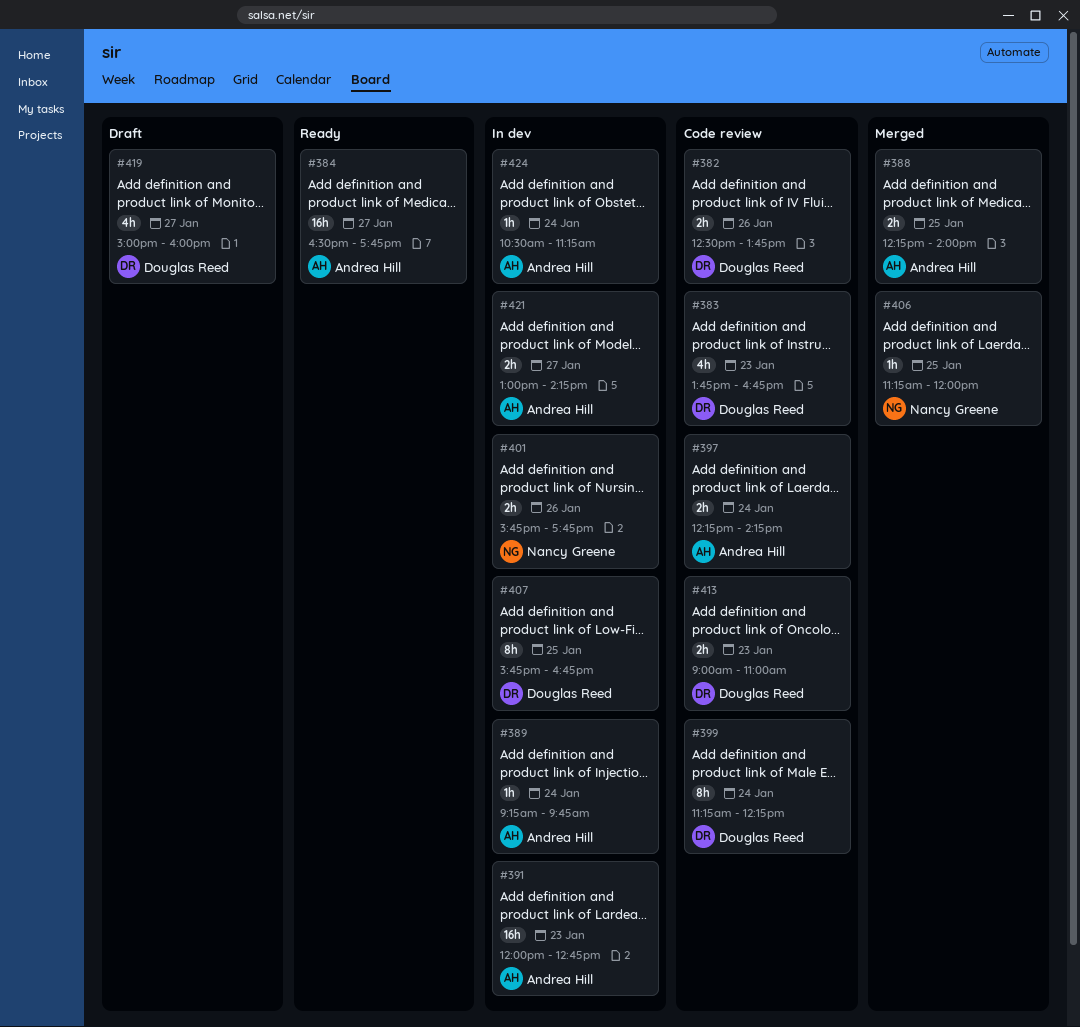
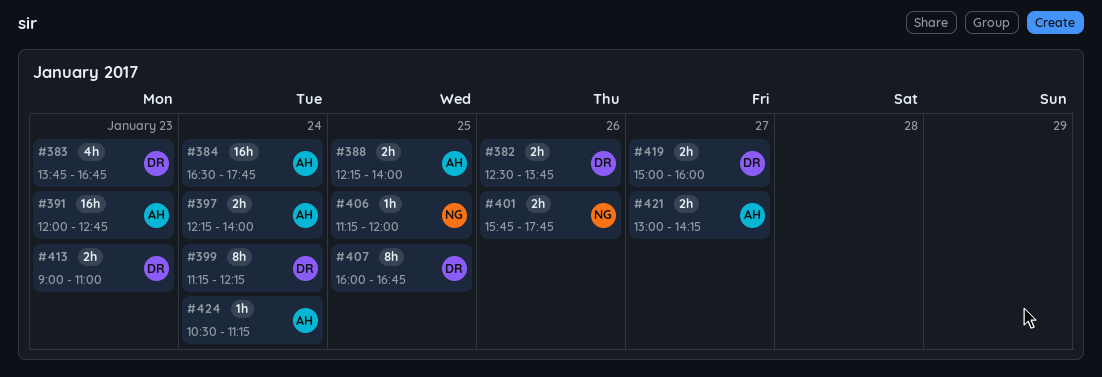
#384, day: Jan 27 -> Jan 24
#389: present -> none
#397, ends: 14:15 -> 14:00
#407, begins: 15:45 -> 16:00
#419, estimate: 4h -> 2h

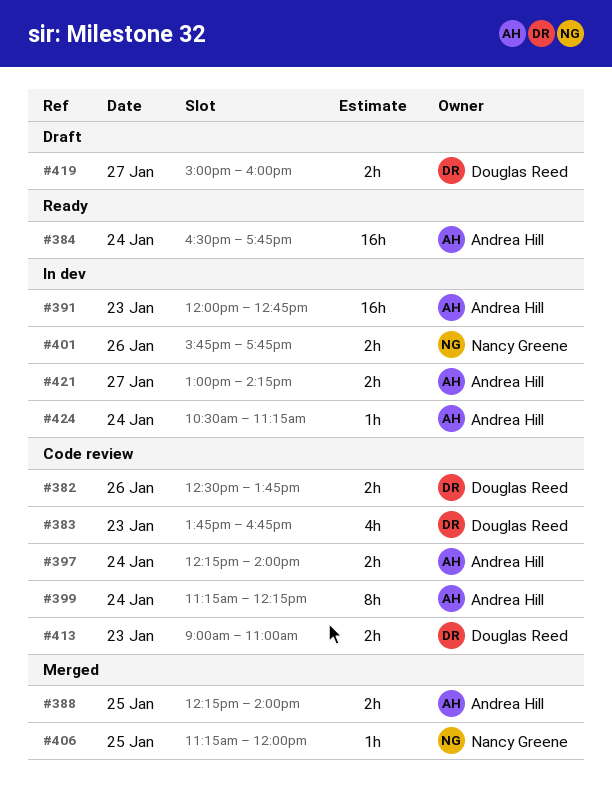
#399, owner: Douglas Reed -> Andrea Hill
#407: present -> none

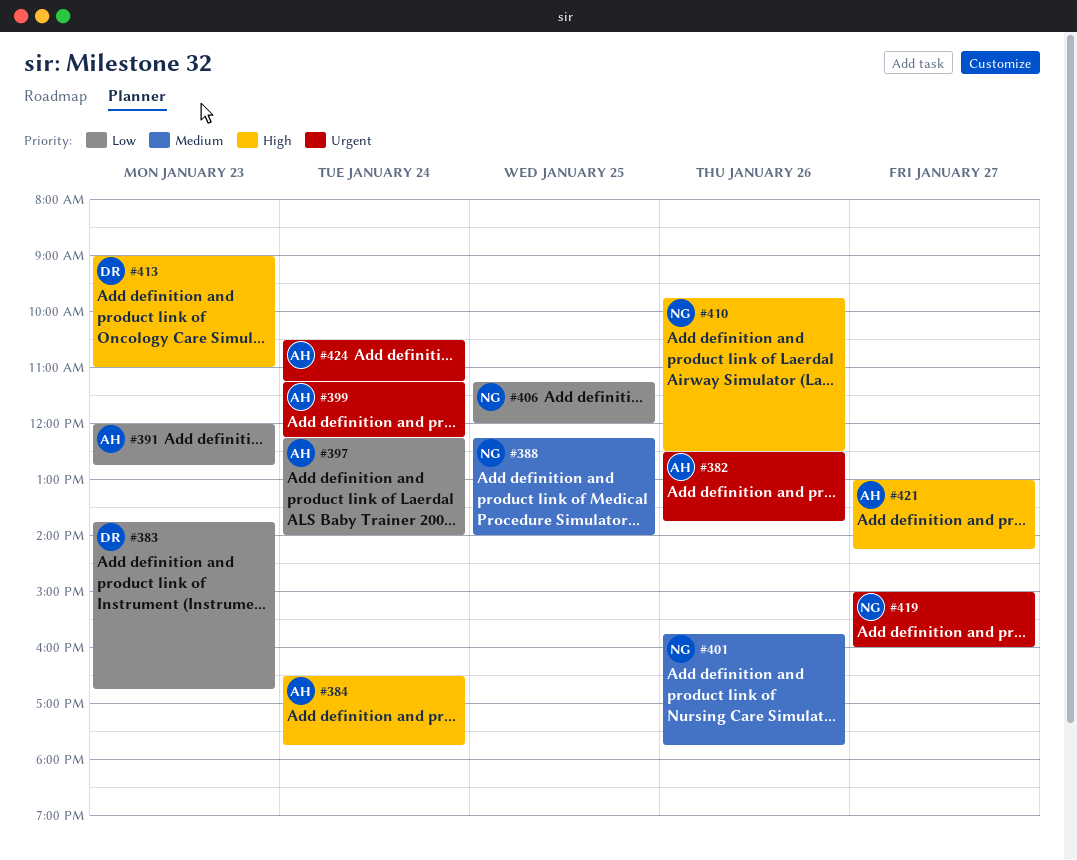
#382, owner: Douglas Reed -> Andrea Hill
#388, owner: Andrea Hill -> Nancy Greene
#410: none -> present
#419, owner: Douglas Reed -> Nancy Greene

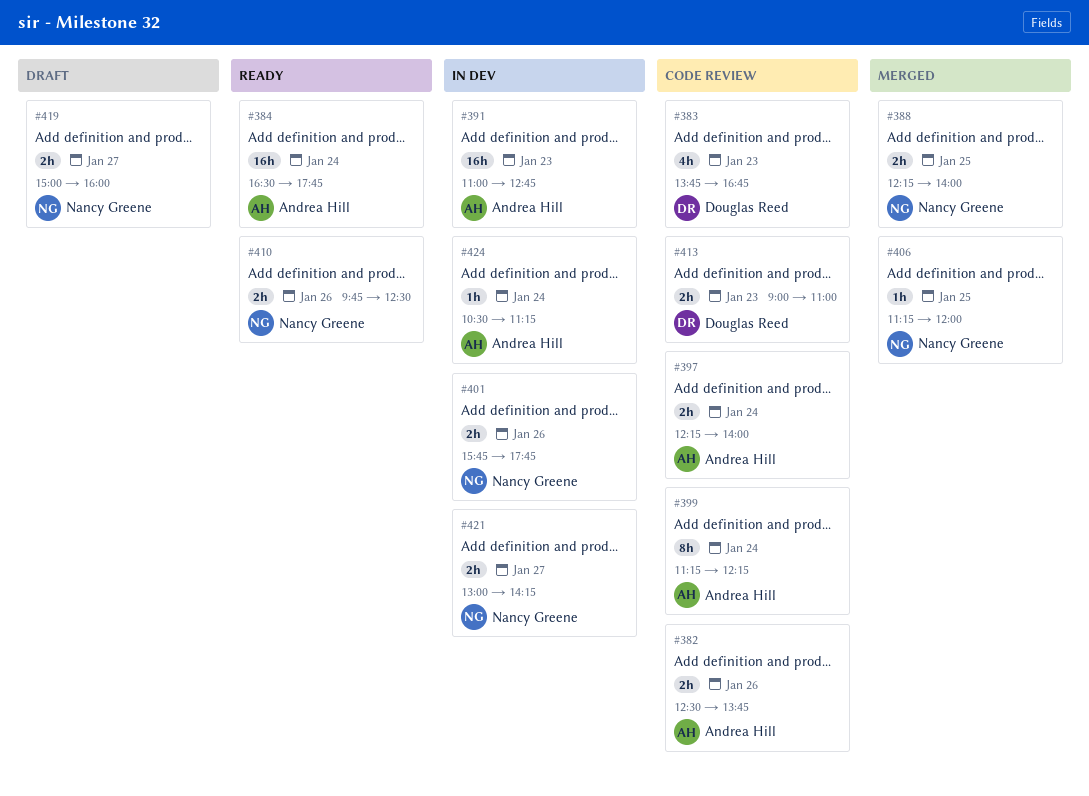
#391, begins: 12:00 -> 11:00
#421, owner: Andrea Hill -> Nancy Greene

